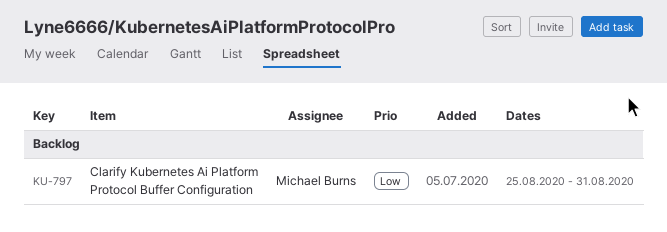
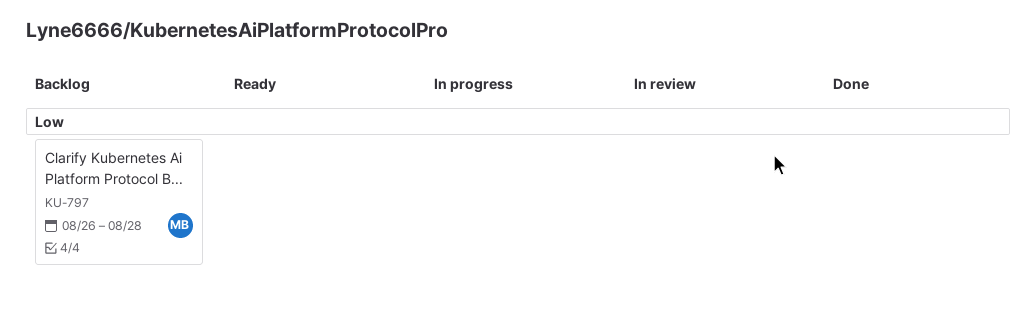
KU-797, start: Aug 25 -> Aug 26
KU-797, due: Aug 31 -> Aug 28

